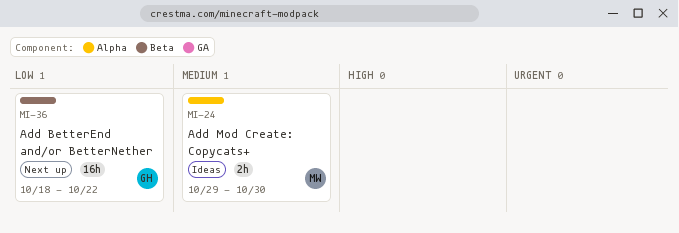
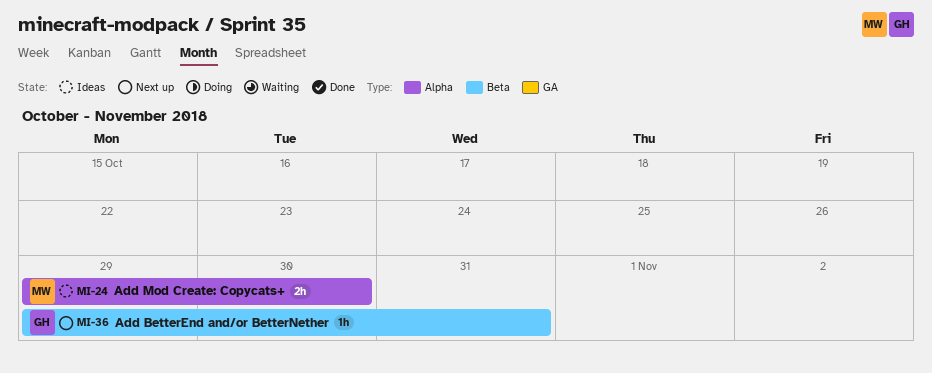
MI-36, estimate: 16h -> 1h
MI-36, start: Oct 18 -> Oct 29
MI-36, due: Oct 22 -> Oct 31

